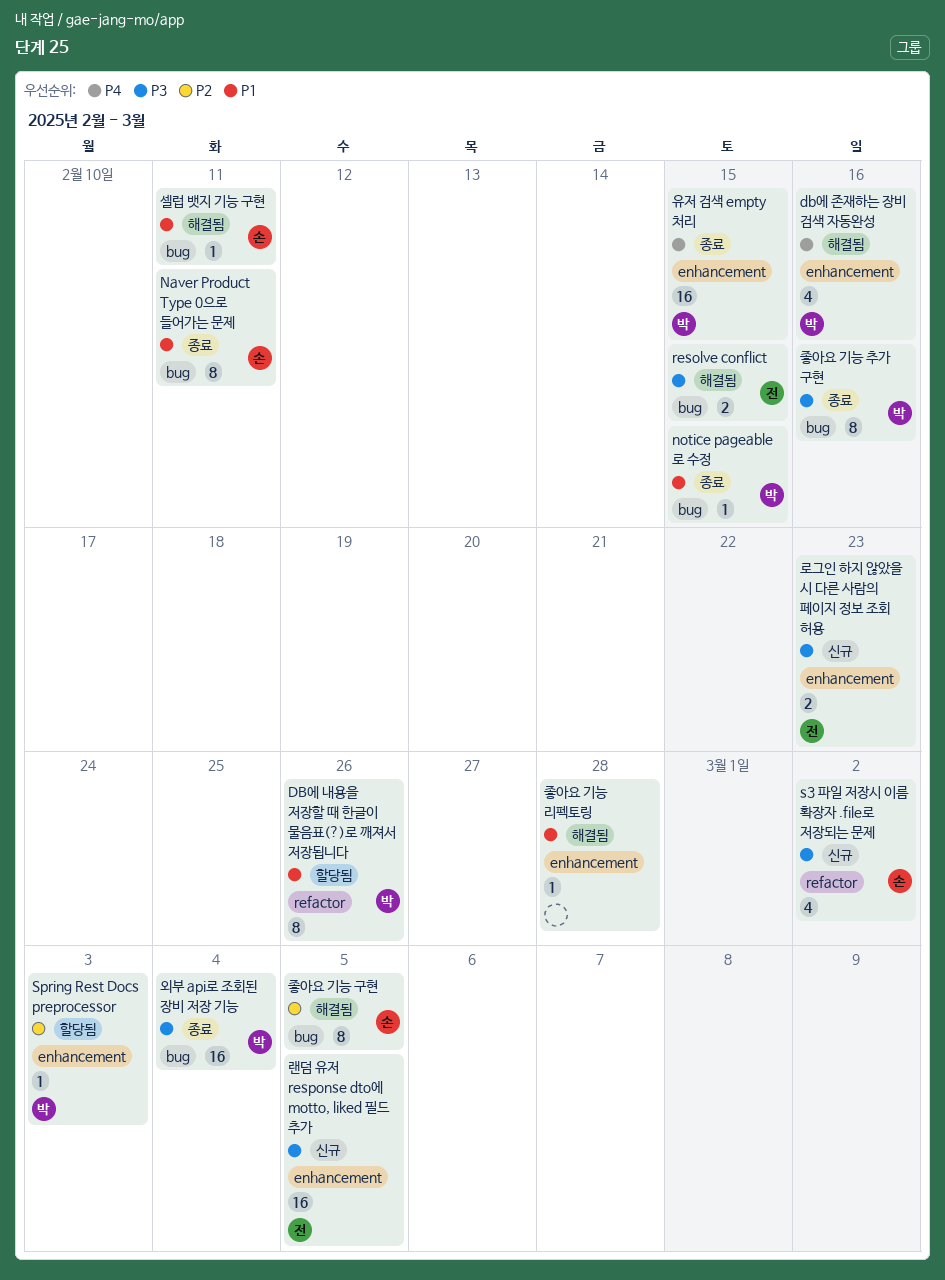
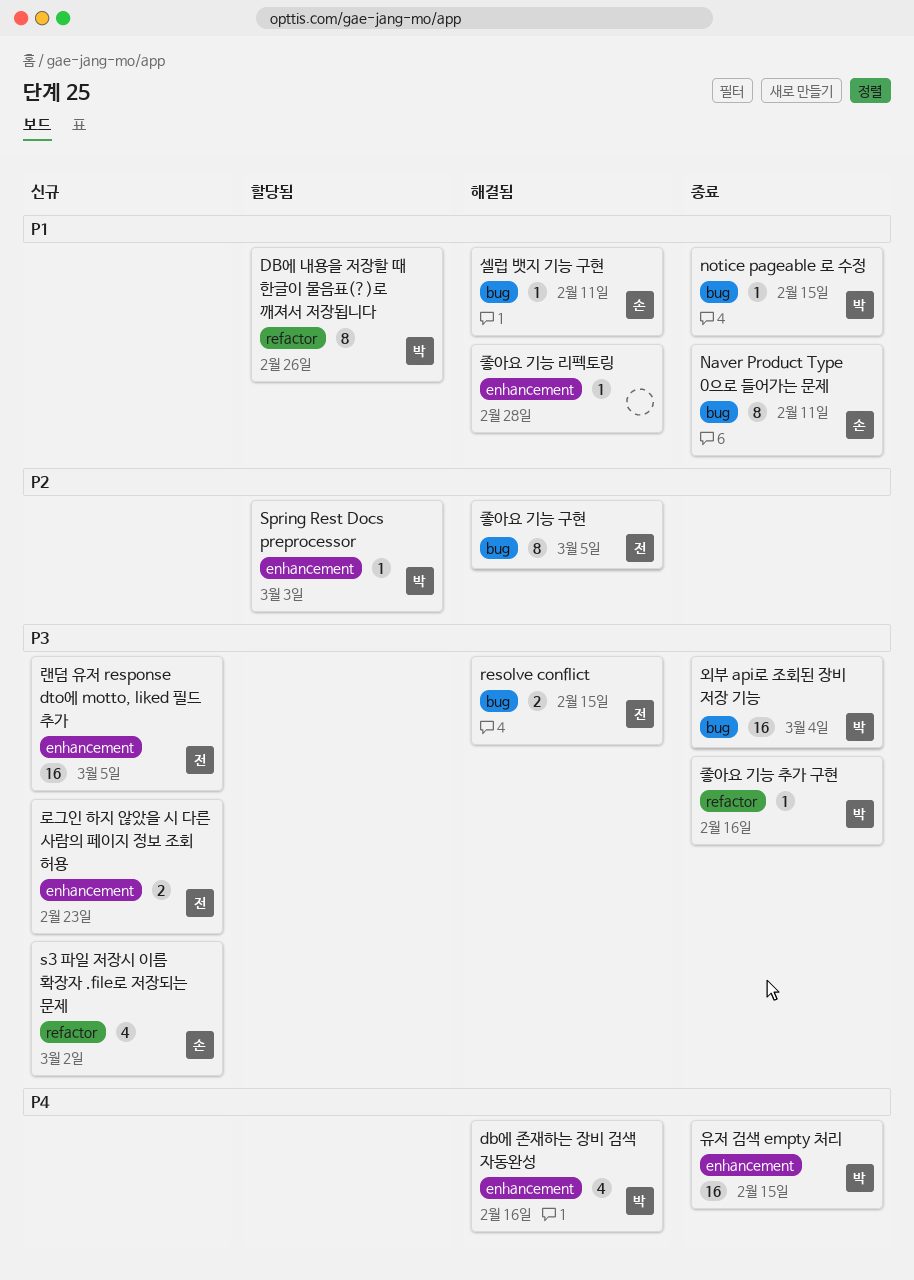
좋아요 기능 구현, owner: 손 -> 전
좋아요 기능 추가 구현, label: bug -> refactor
좋아요 기능 추가 구현, estimate: 8 -> 1

